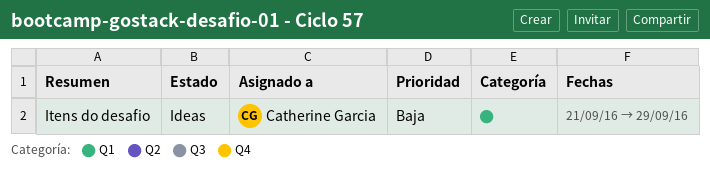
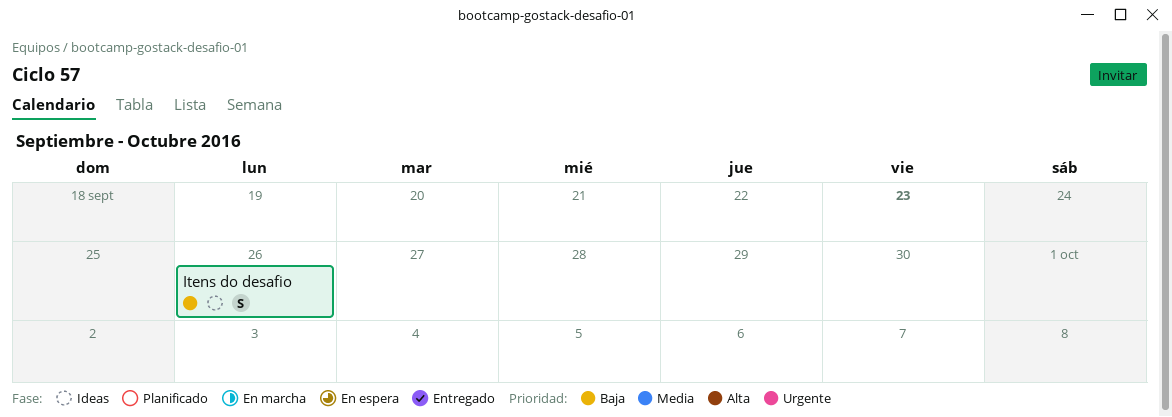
Itens do desafio, due: Sep 29 -> Sep 26

